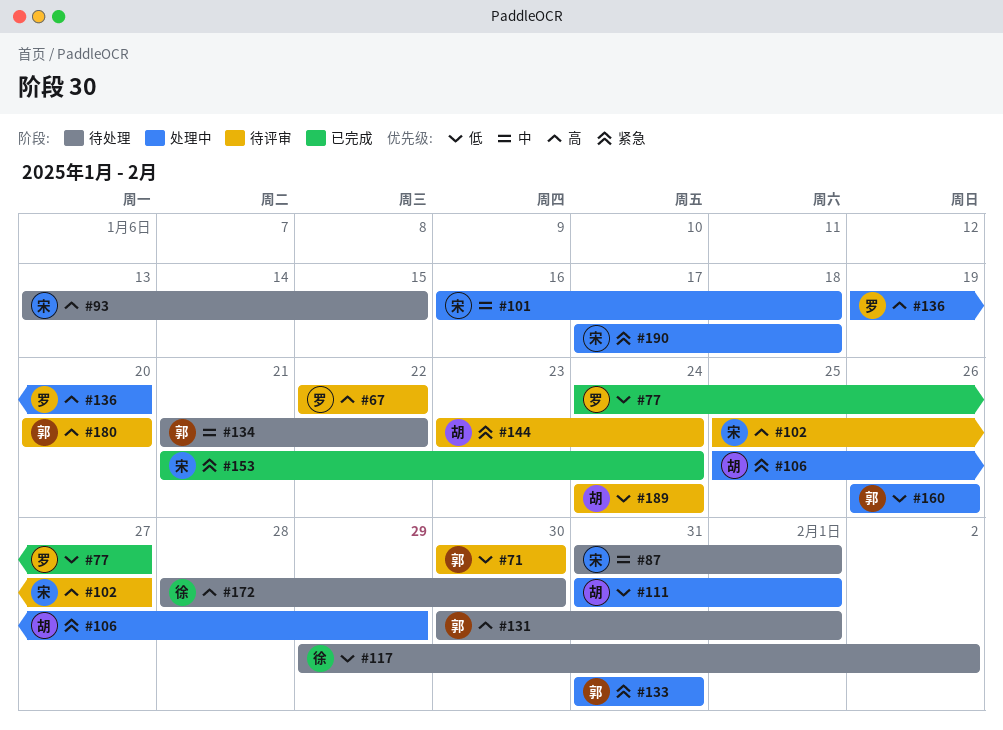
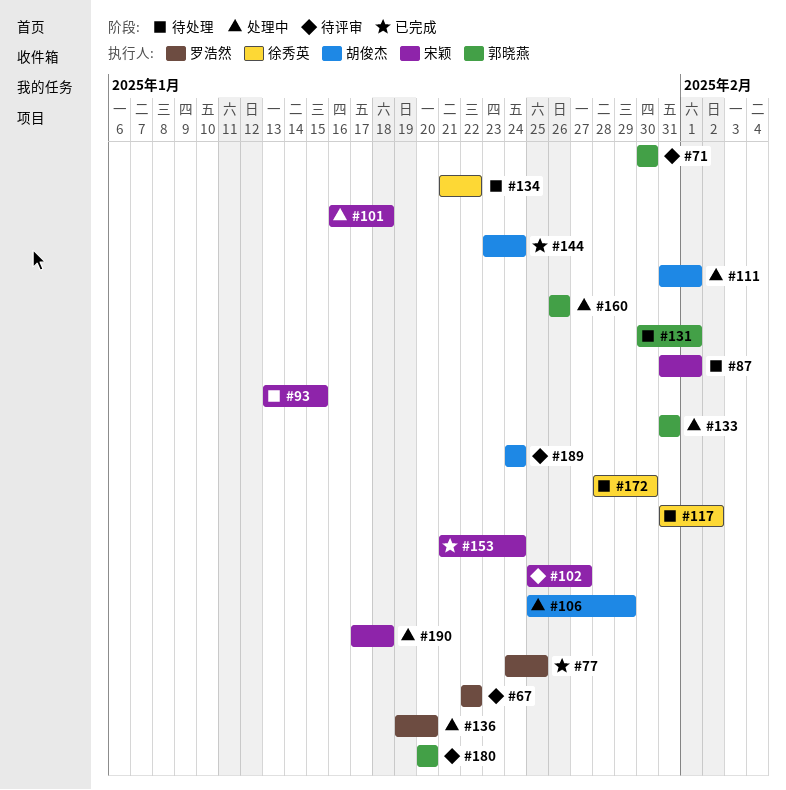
#77, due: Jan 27 -> Jan 25
#117, start: Jan 29 -> Jan 31
#134, owner: 郭晓燕 -> 徐秀英
#144, status: 待评审 -> 已完成

